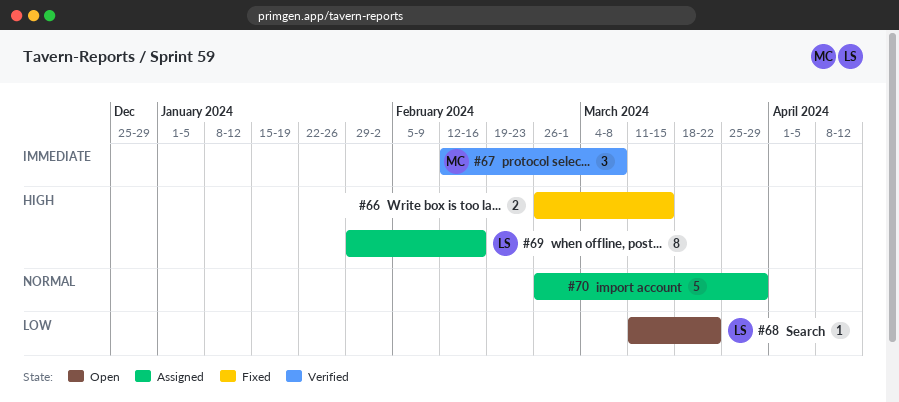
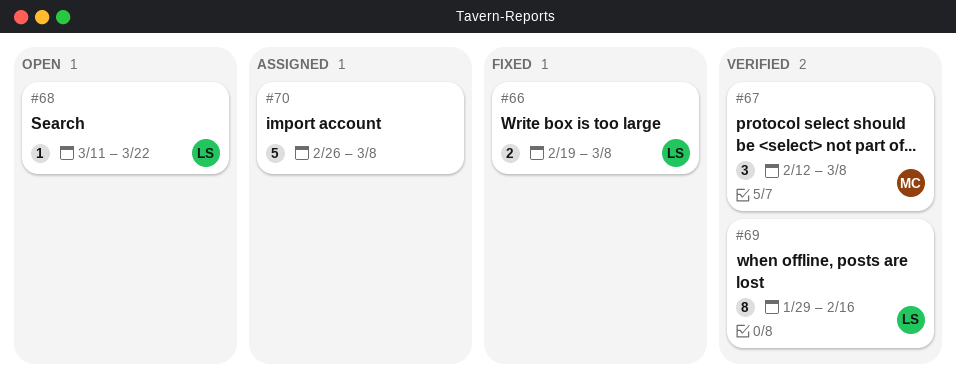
#66, owner: none -> LS
#66, start: Feb 26 -> Feb 19
#66, due: Mar 15 -> Mar 8
#69, status: Assigned -> Verified
#70, due: Mar 29 -> Mar 8

